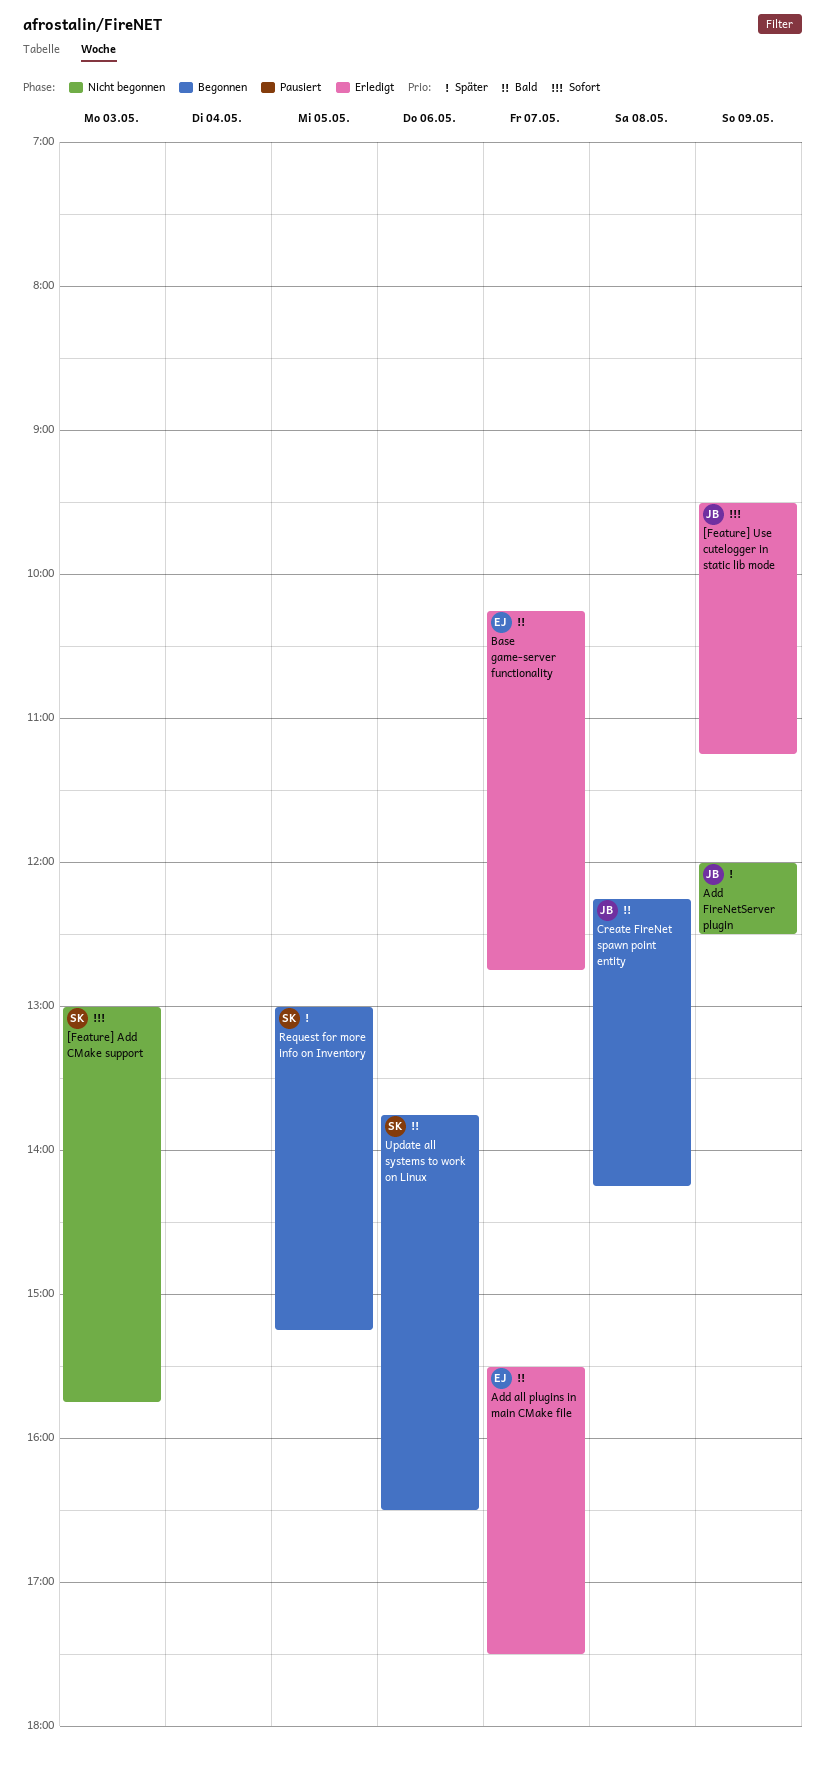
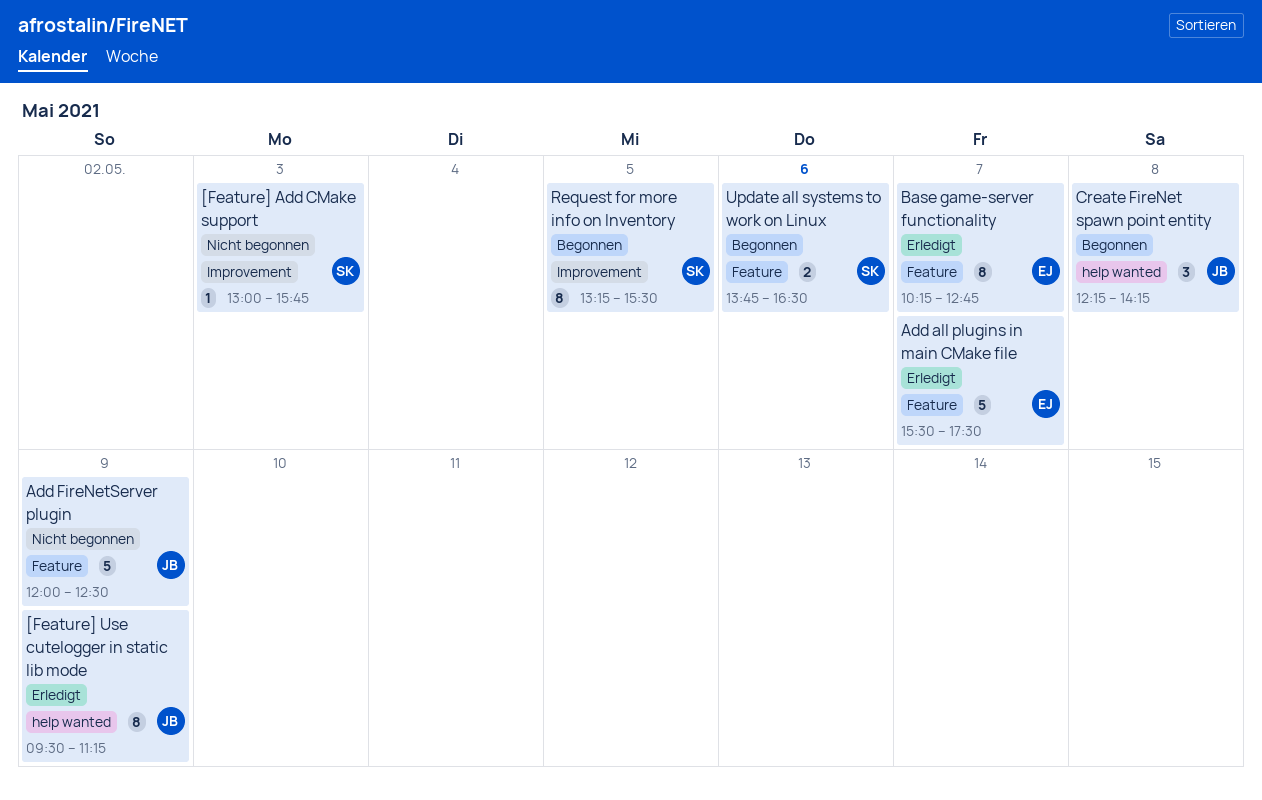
Request for more info on Inventory, begins: 13:00 -> 13:15
Request for more info on Inventory, ends: 15:15 -> 15:30

